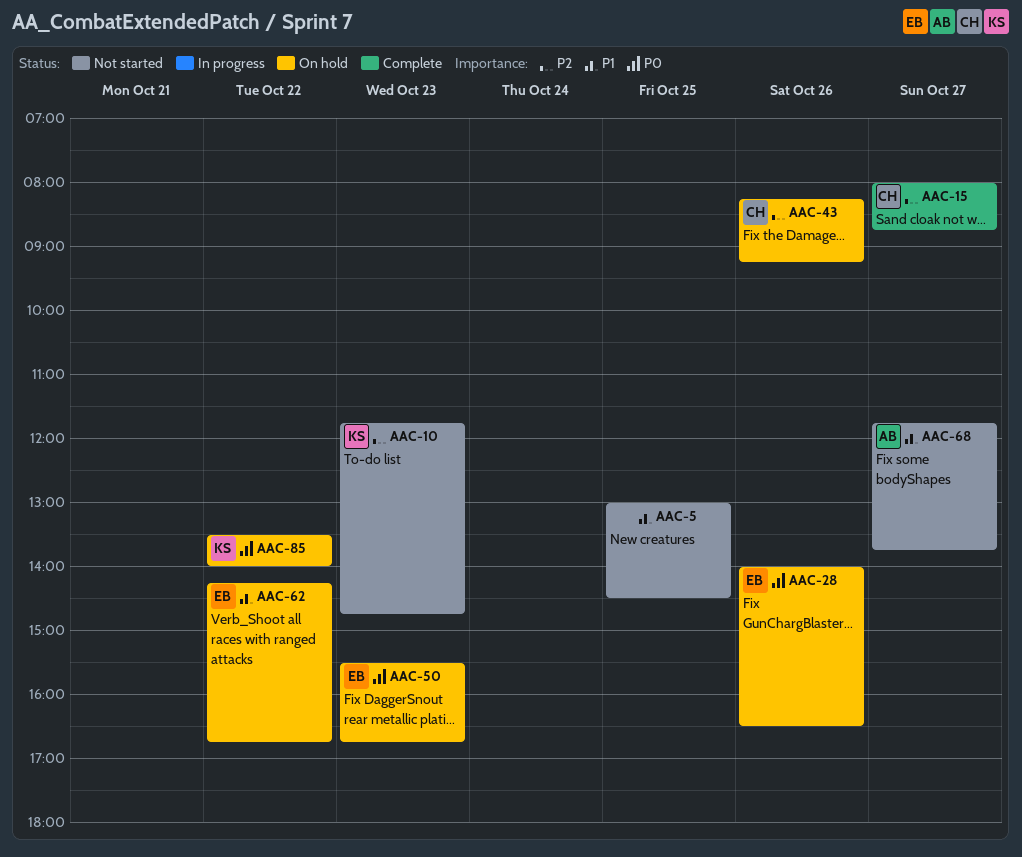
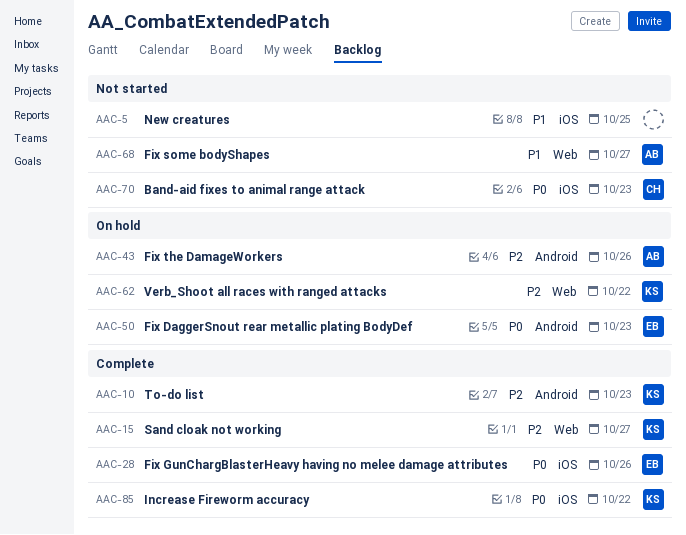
AAC-10, status: Not started -> Complete
AAC-15, owner: CH -> KS
AAC-28, status: On hold -> Complete
AAC-43, owner: CH -> AB
AAC-62, owner: EB -> KS
AAC-62, priority: P1 -> P2
AAC-70: none -> present
AAC-85, status: On hold -> Complete

